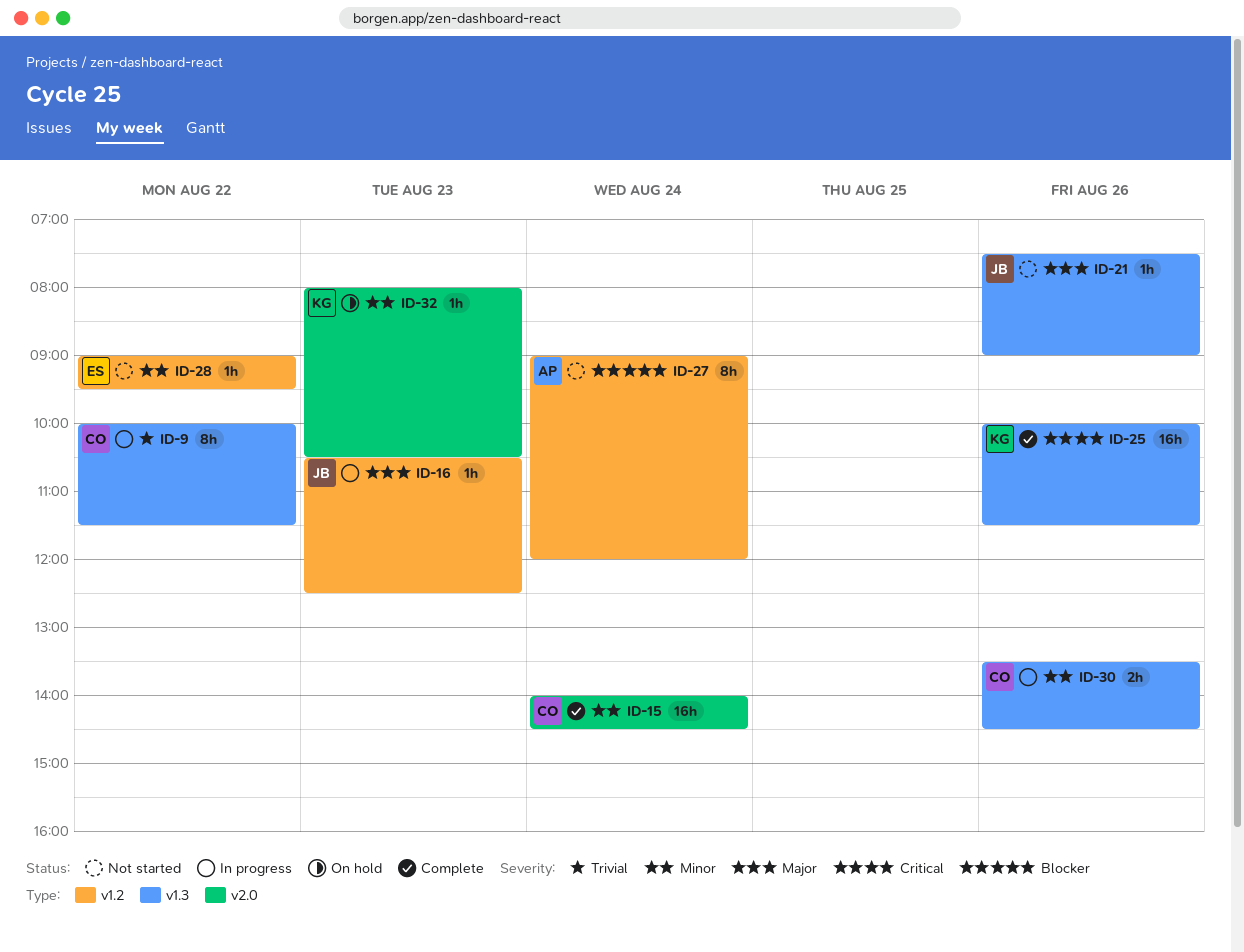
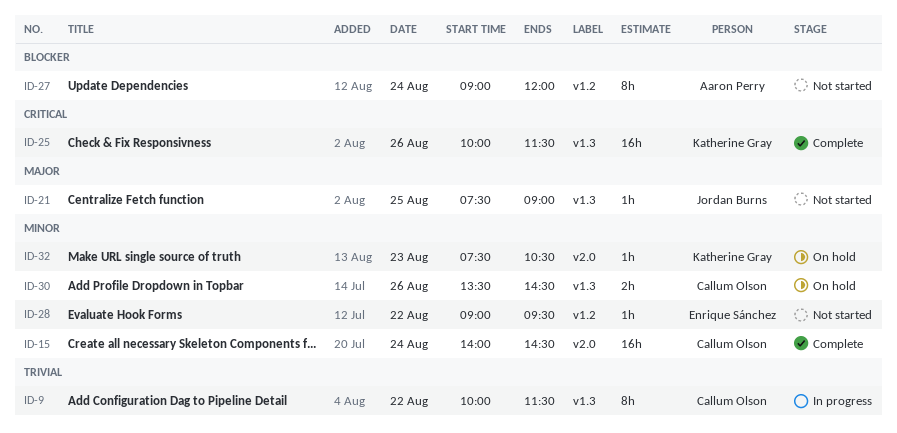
ID-16: present -> none
ID-21, day: Aug 26 -> Aug 25
ID-30, status: In progress -> On hold
ID-32, begins: 08:00 -> 07:30

